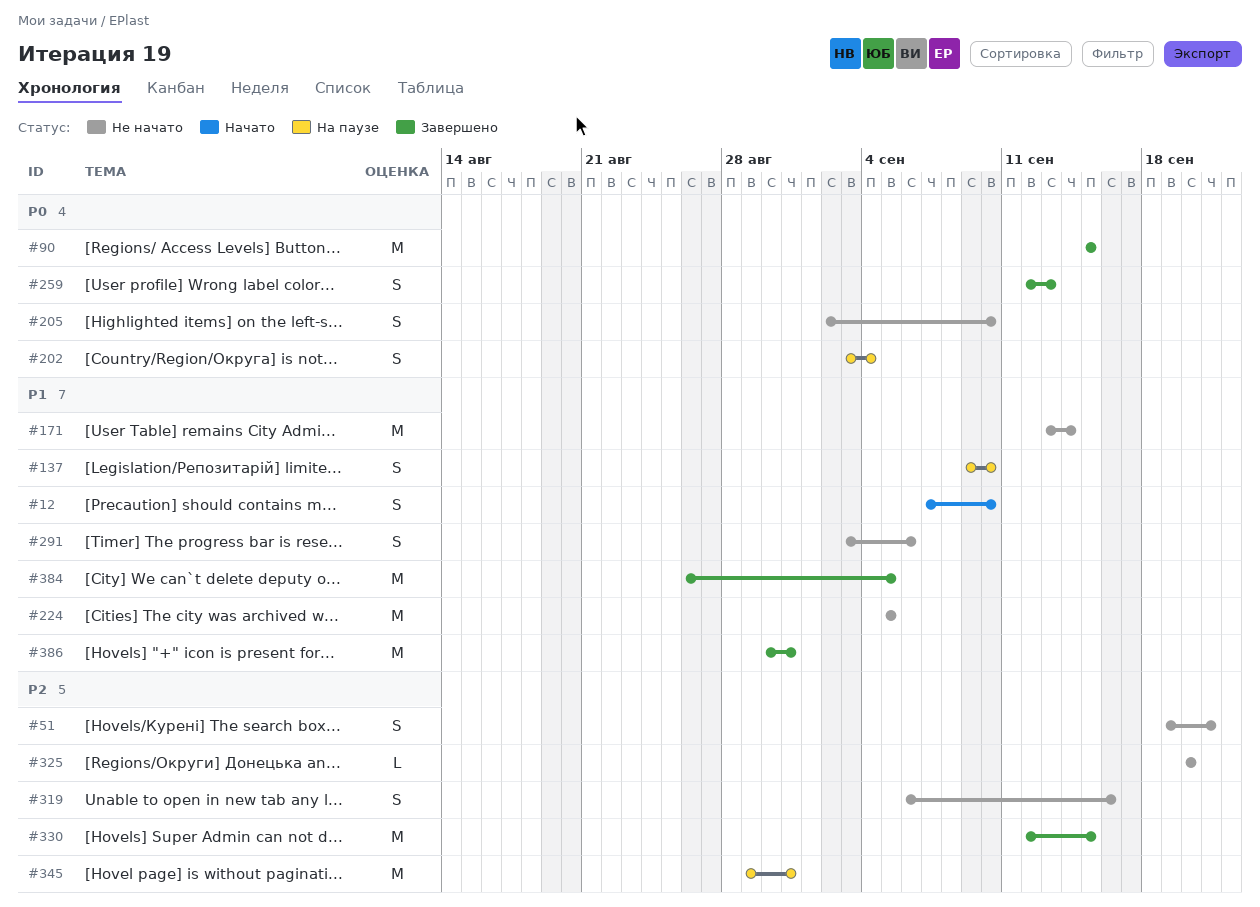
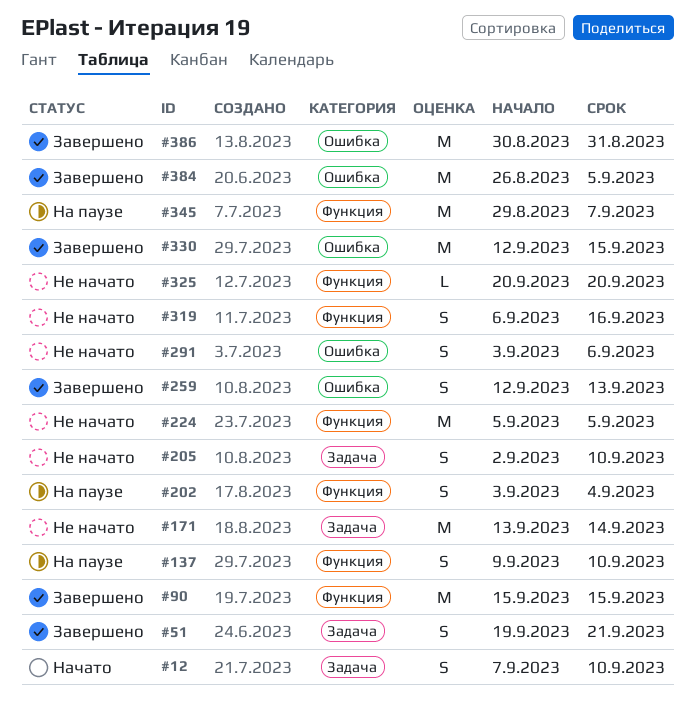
#51, status: Не начато -> Завершено
#345, due: Aug 31 -> Sep 7

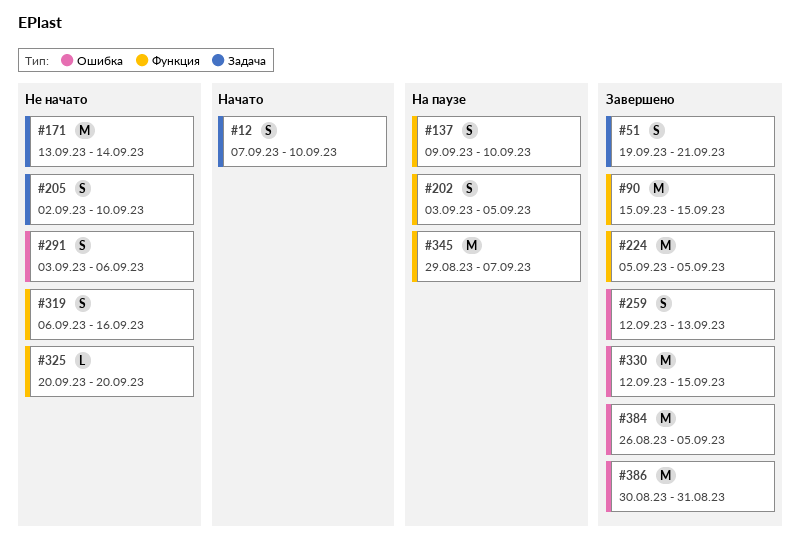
#202, due: Sep 4 -> Sep 5
#224, status: Не начато -> Завершено

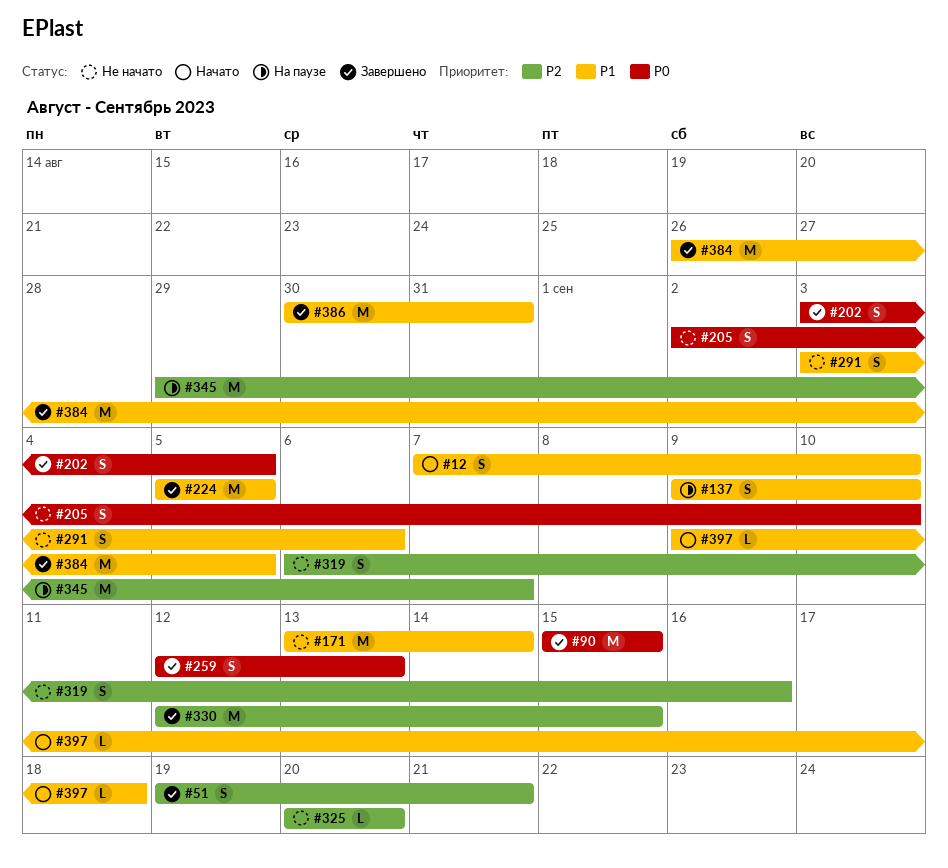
#202, status: На паузе -> Завершено
#397: none -> present

